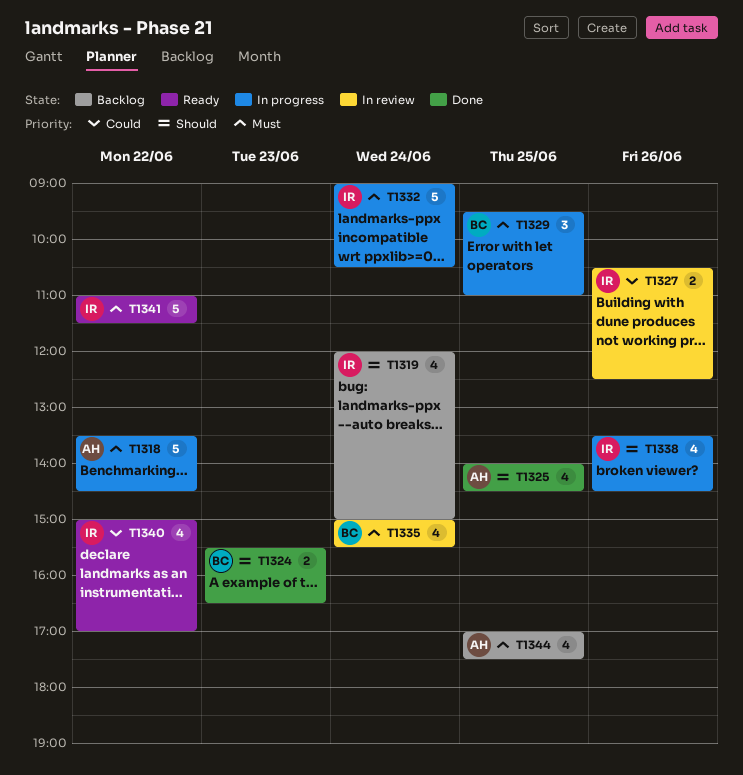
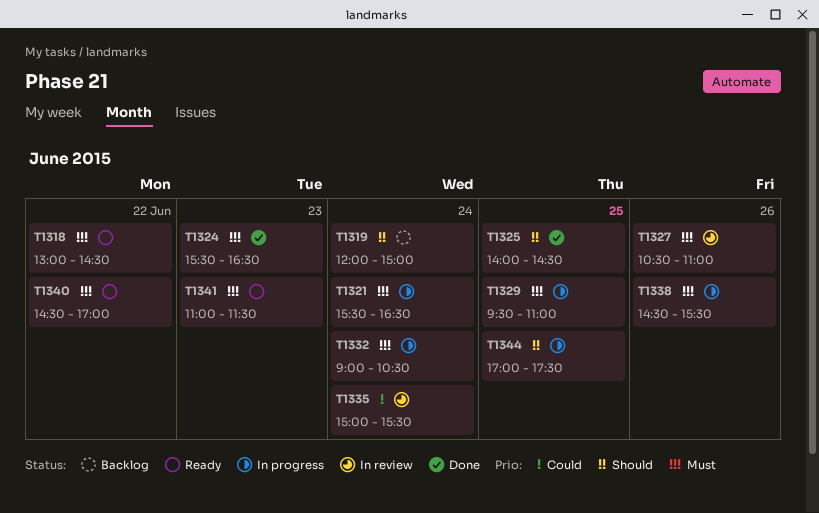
T1318, status: In progress -> Ready
T1318, begins: 13:30 -> 13:00
T1321: none -> present
T1324, priority: Should -> Must
T1327, priority: Could -> Must
T1327, ends: 12:30 -> 11:00
T1335, priority: Must -> Could
T1338, priority: Should -> Must
T1338, begins: 13:30 -> 14:30
T1338, ends: 14:30 -> 15:30
T1340, priority: Could -> Must
T1340, begins: 15:00 -> 14:30
T1341, day: Jun 22 -> Jun 23
T1344, status: Backlog -> In progress
T1344, priority: Must -> Should

